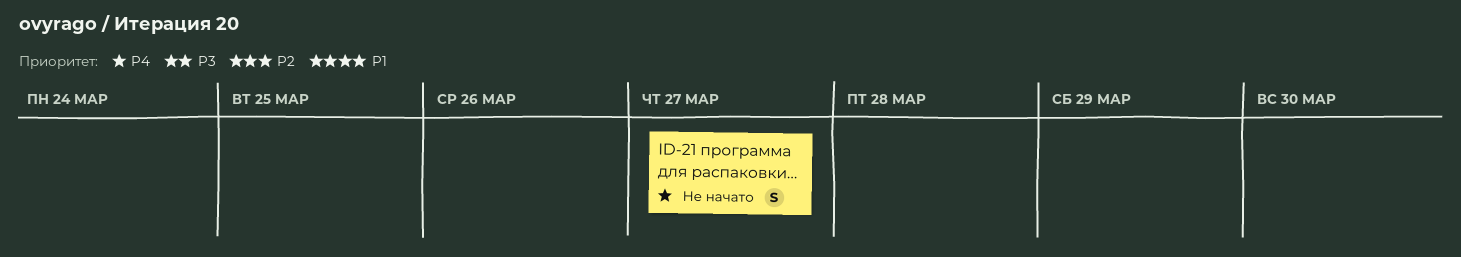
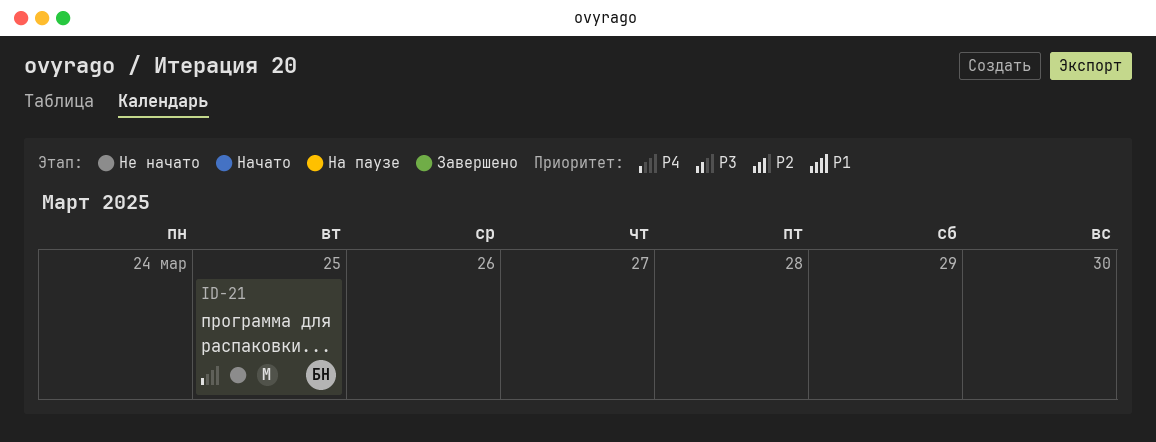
ID-21, estimate: S -> M
ID-21, due: Mar 27 -> Mar 25

